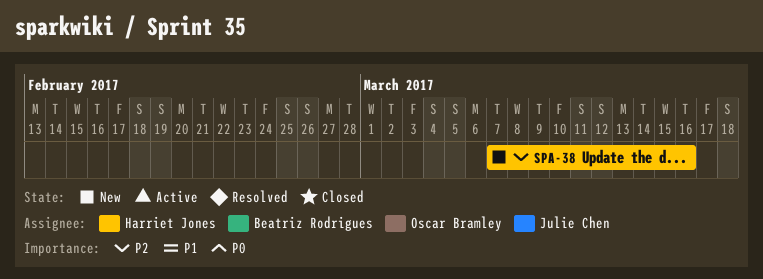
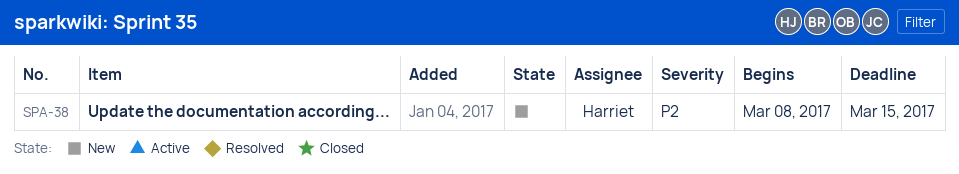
SPA-38, start: Mar 7 -> Mar 8
SPA-38, due: Mar 16 -> Mar 15

